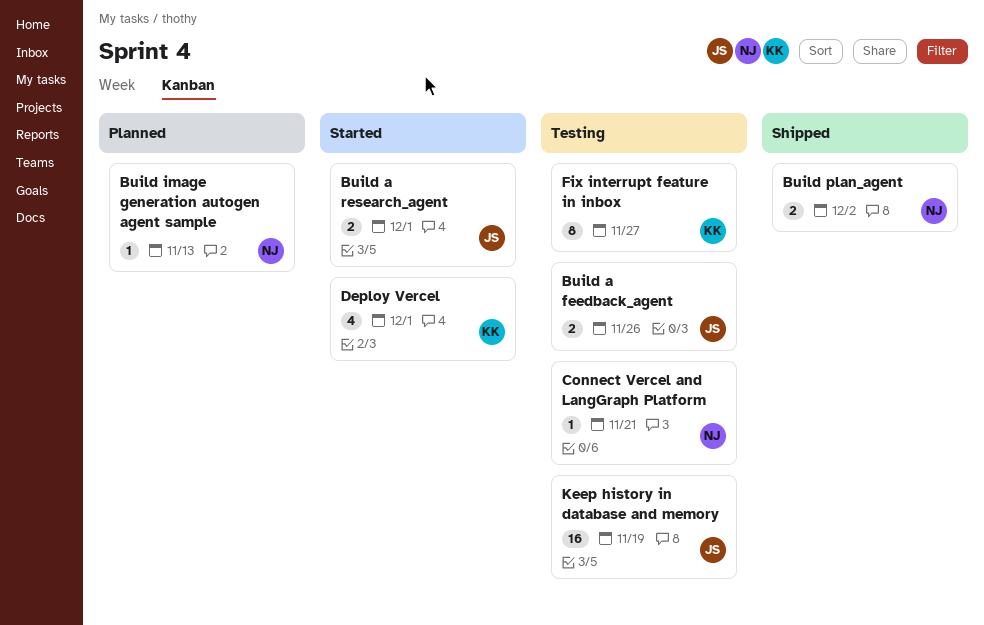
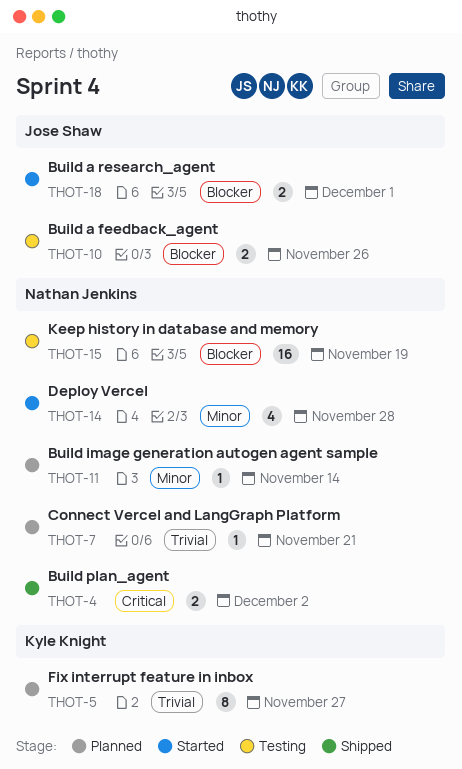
Build image generation autogen agent sample, due: Nov 13 -> Nov 14
Connect Vercel and LangGraph Platform, status: Testing -> Planned
Deploy Vercel, owner: Kyle Knight -> Nathan Jenkins
Deploy Vercel, due: Dec 1 -> Nov 28
Fix interrupt feature in inbox, status: Testing -> Planned
Keep history in database and memory, owner: Jose Shaw -> Nathan Jenkins

